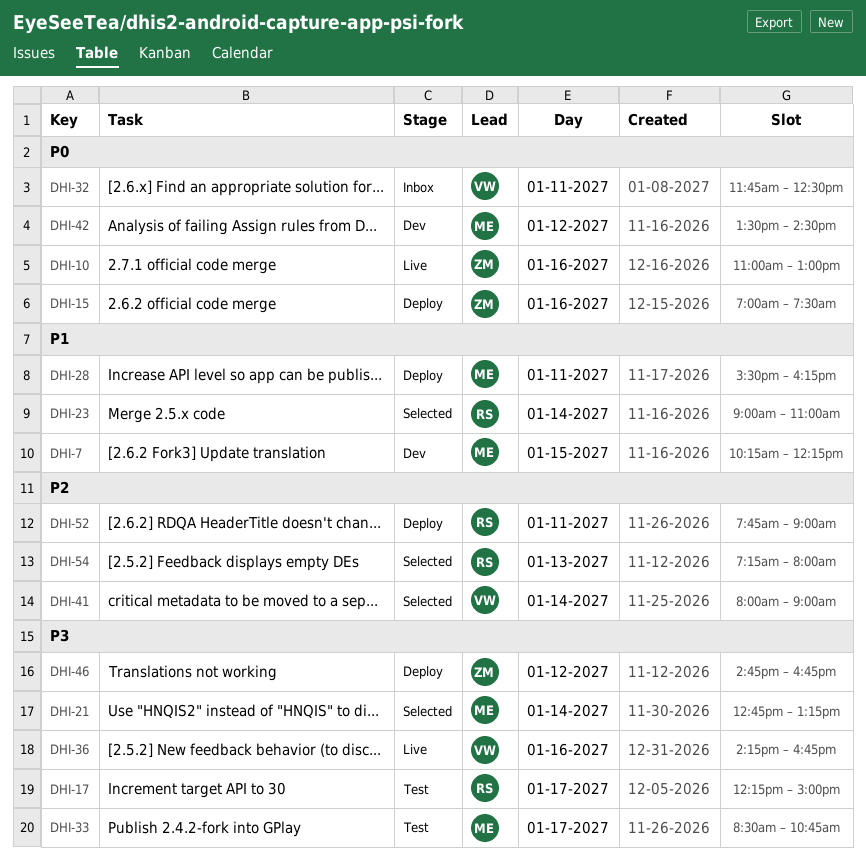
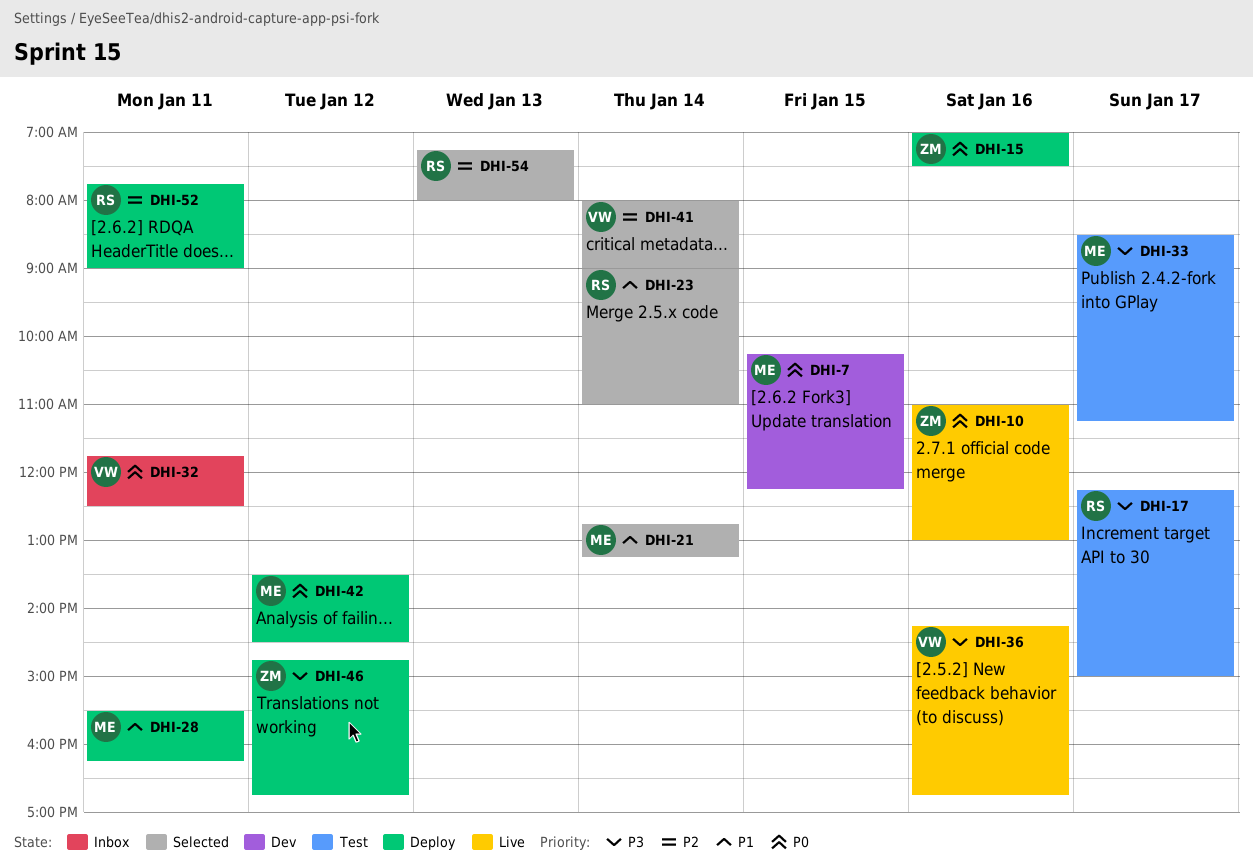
DHI-7, priority: P1 -> P0
DHI-21, priority: P3 -> P1
DHI-33, ends: 10:45 -> 11:15
DHI-42, status: Dev -> Deploy

